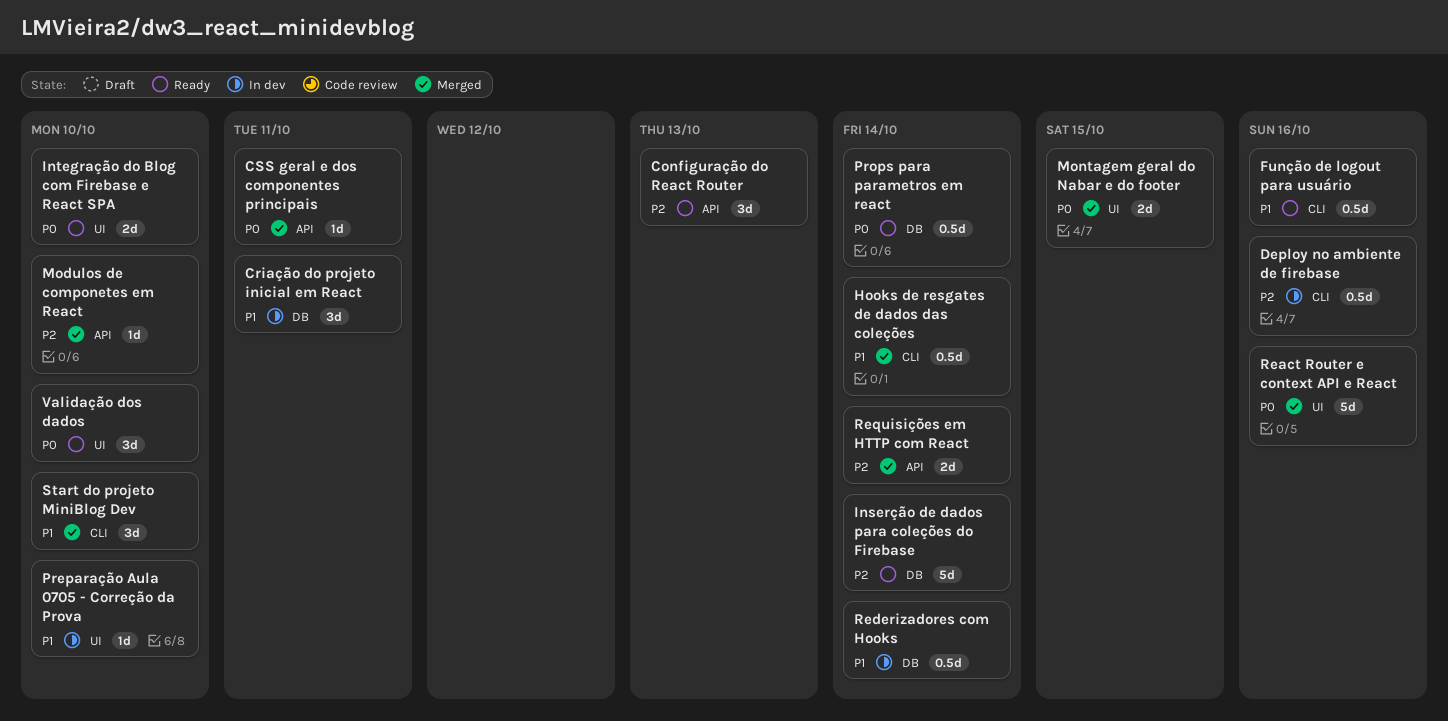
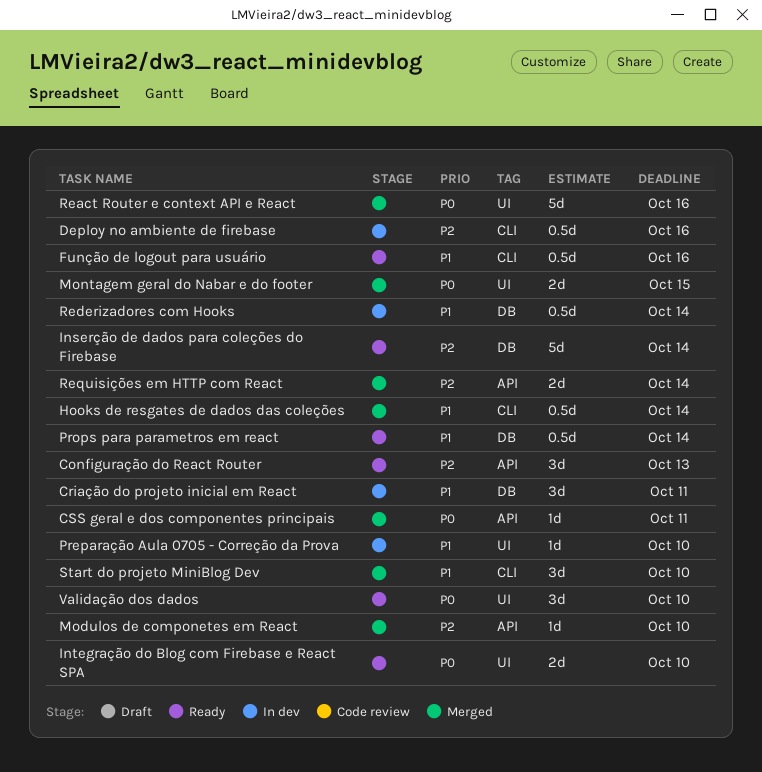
Props para parametros em react, priority: P0 -> P1

